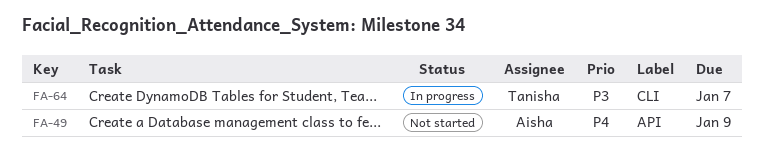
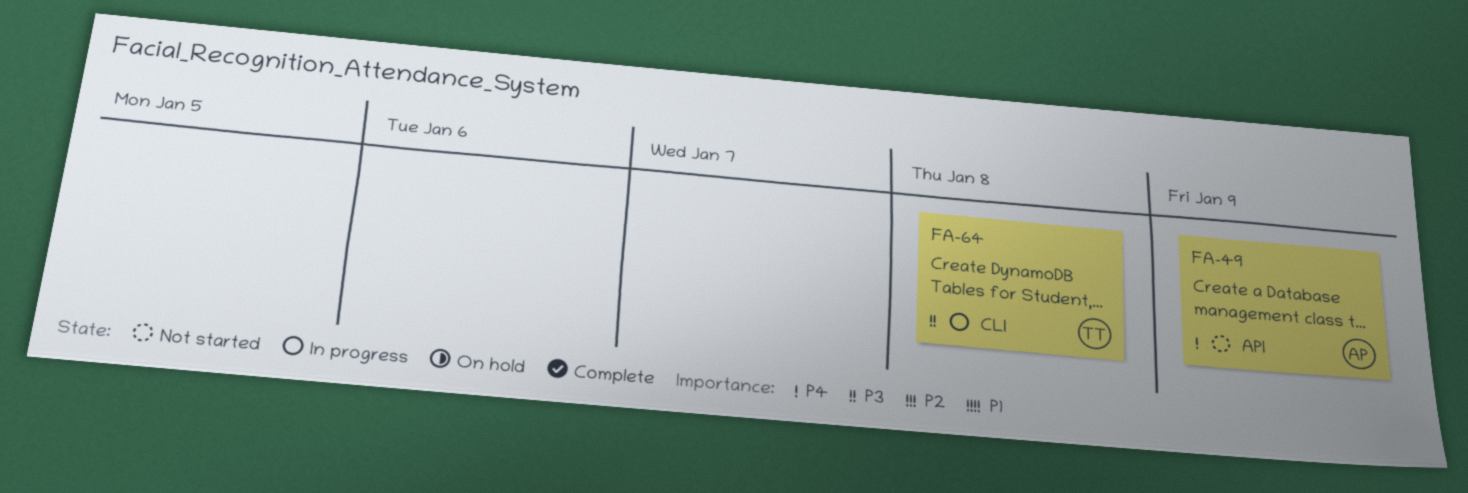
FA-64, due: Jan 7 -> Jan 8

